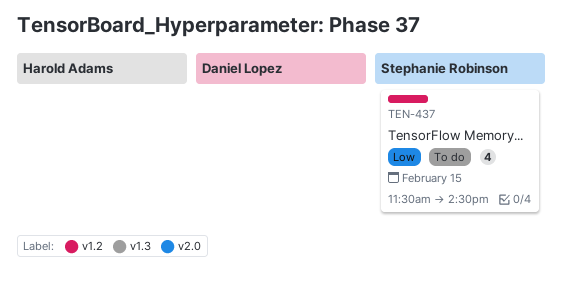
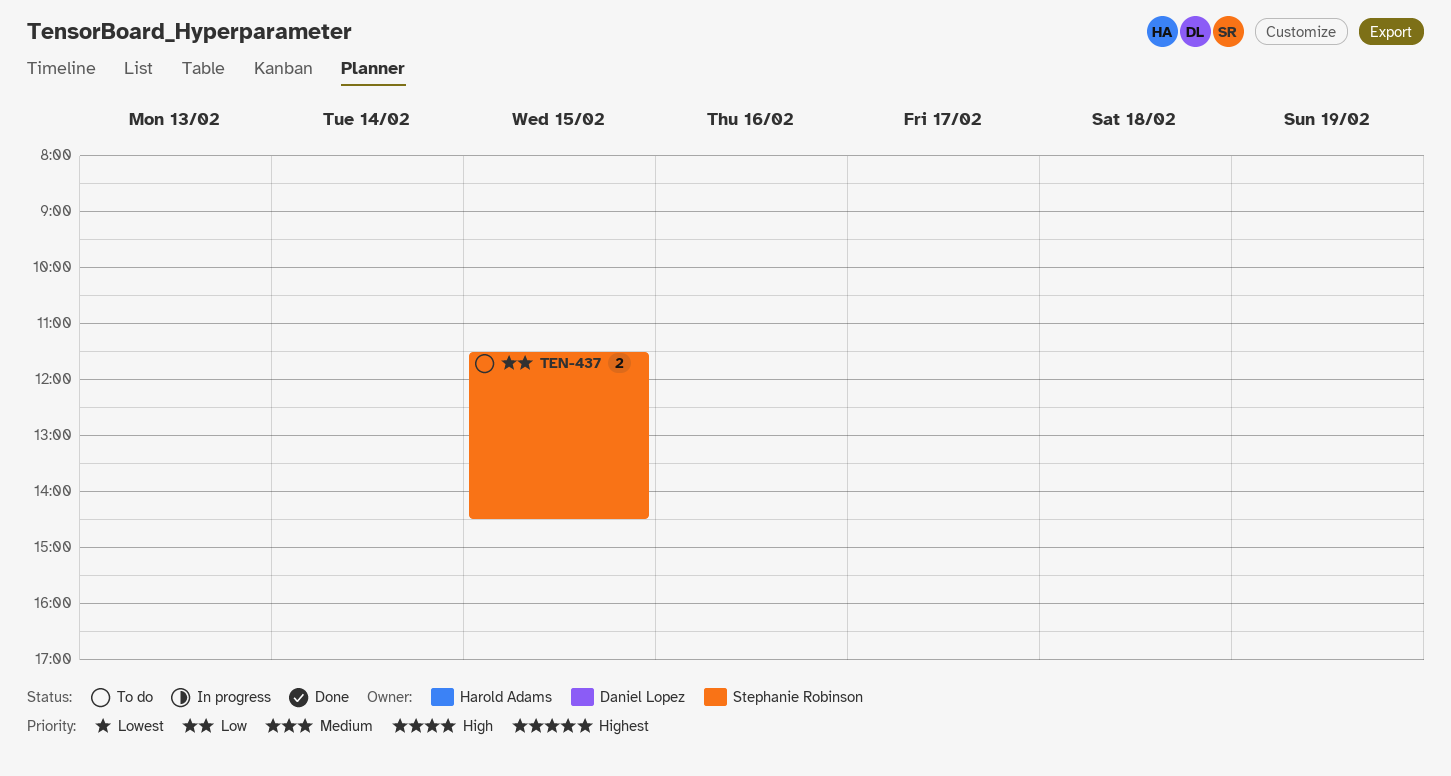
TEN-437, estimate: 4 -> 2

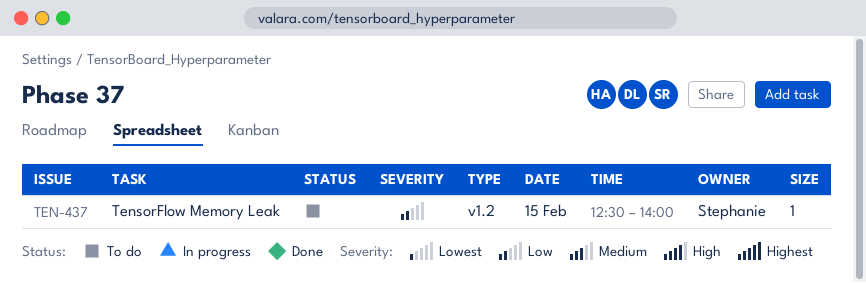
TEN-437, estimate: 2 -> 1
TEN-437, begins: 11:30 -> 12:30
TEN-437, ends: 14:30 -> 14:00

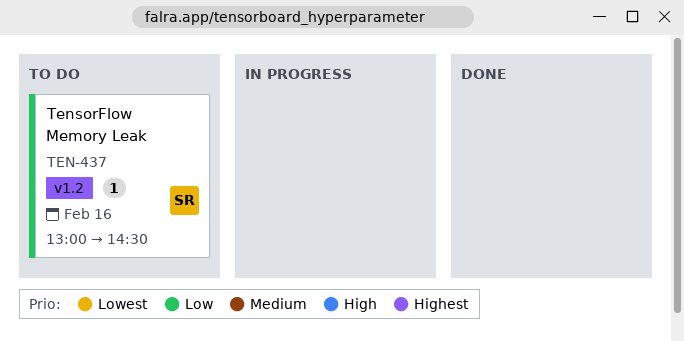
TEN-437, day: Feb 15 -> Feb 16
TEN-437, begins: 12:30 -> 13:00
TEN-437, ends: 14:00 -> 14:30

